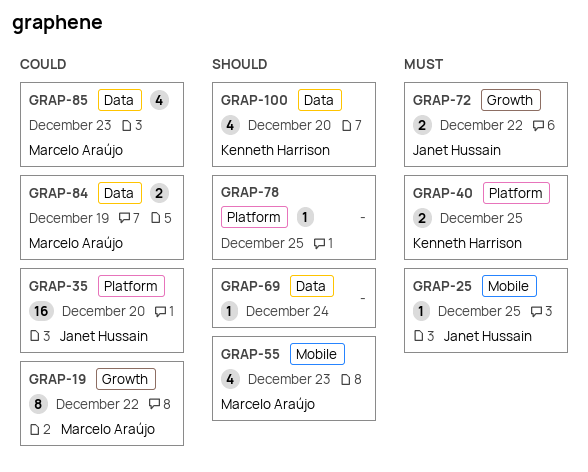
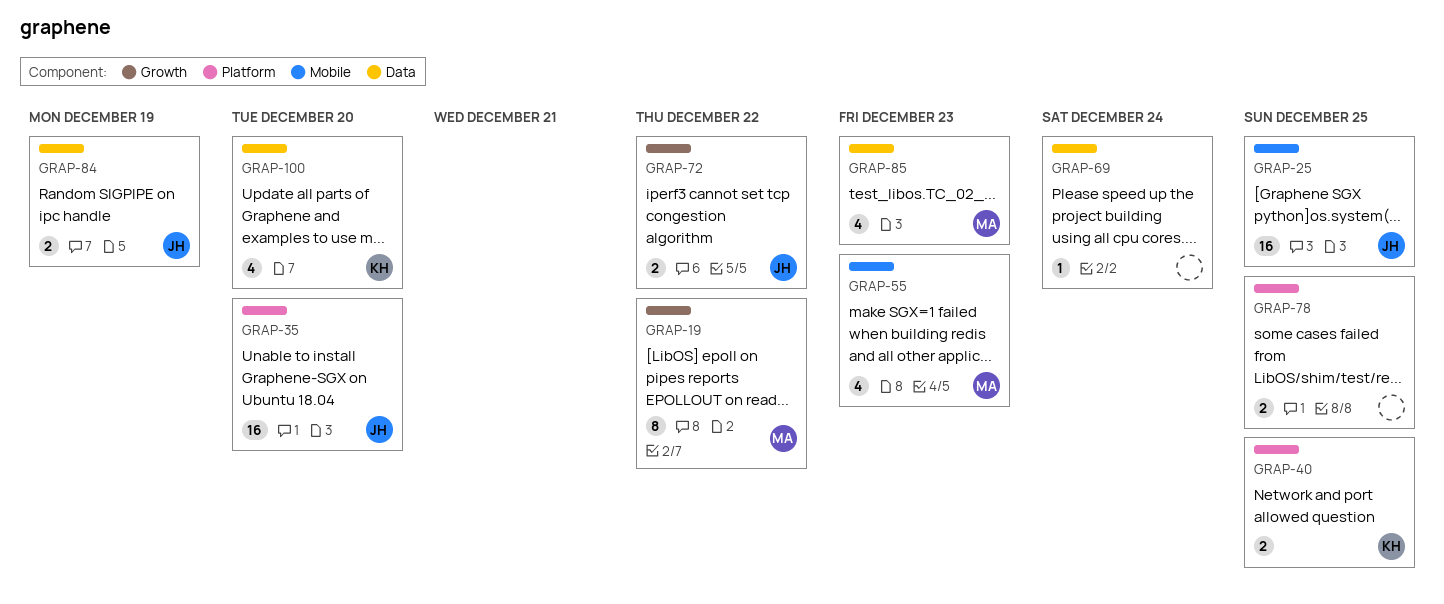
GRAP-25, estimate: 1 -> 16
GRAP-78, estimate: 1 -> 2
GRAP-84, owner: Marcelo Araújo -> Janet Hussain

